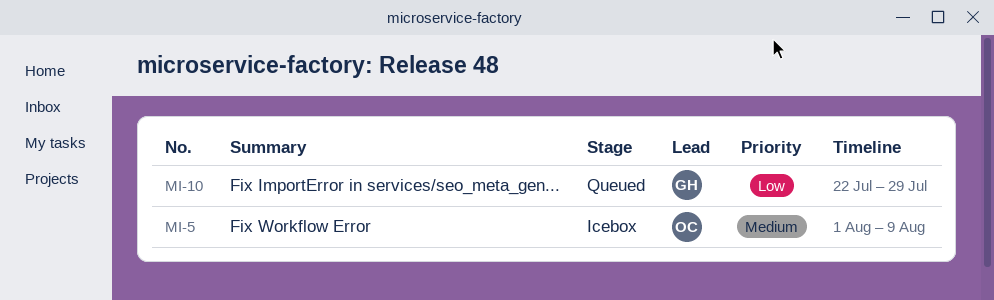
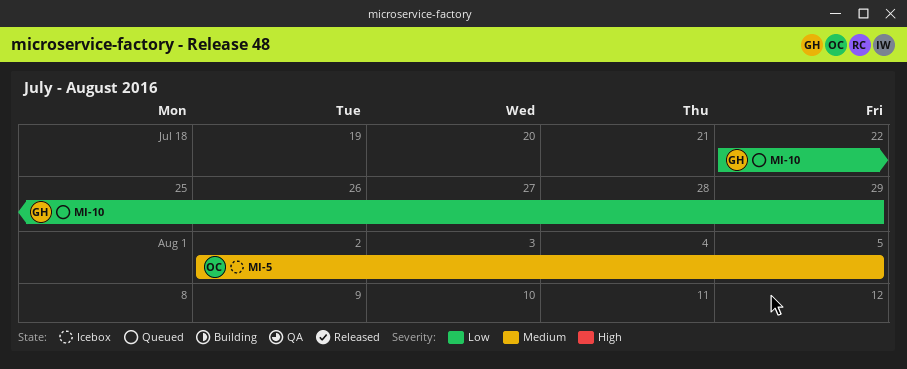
MI-5, start: Aug 1 -> Aug 2
MI-5, due: Aug 9 -> Aug 5

